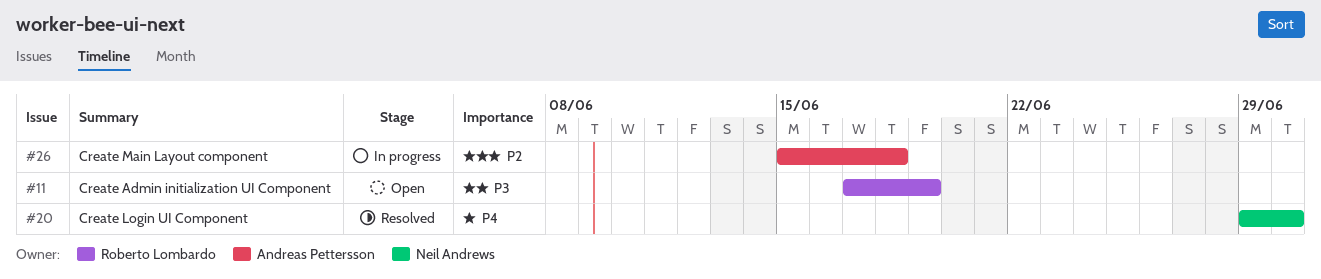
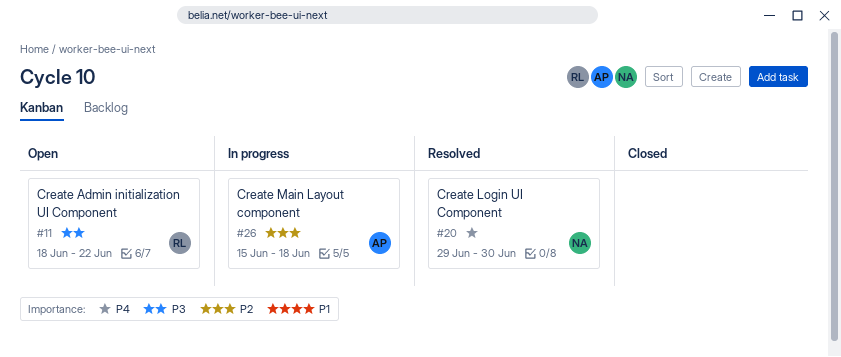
#11, start: Jun 17 -> Jun 18
#11, due: Jun 19 -> Jun 22

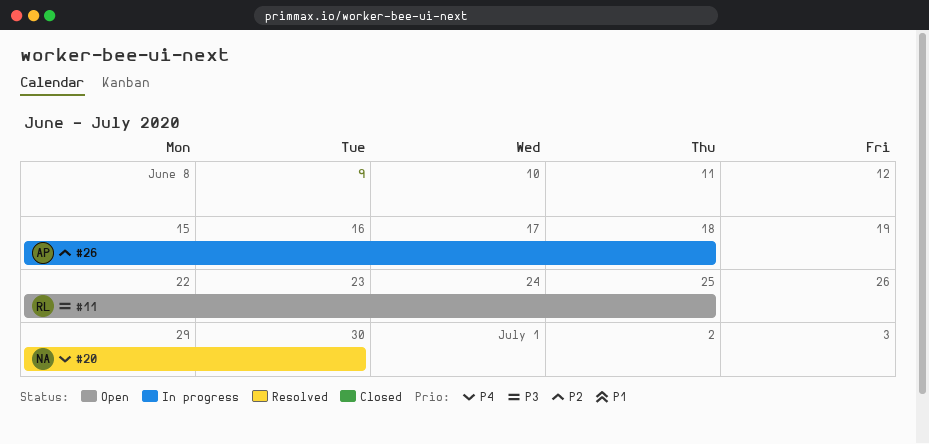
#11, start: Jun 18 -> Jun 22
#11, due: Jun 22 -> Jun 25

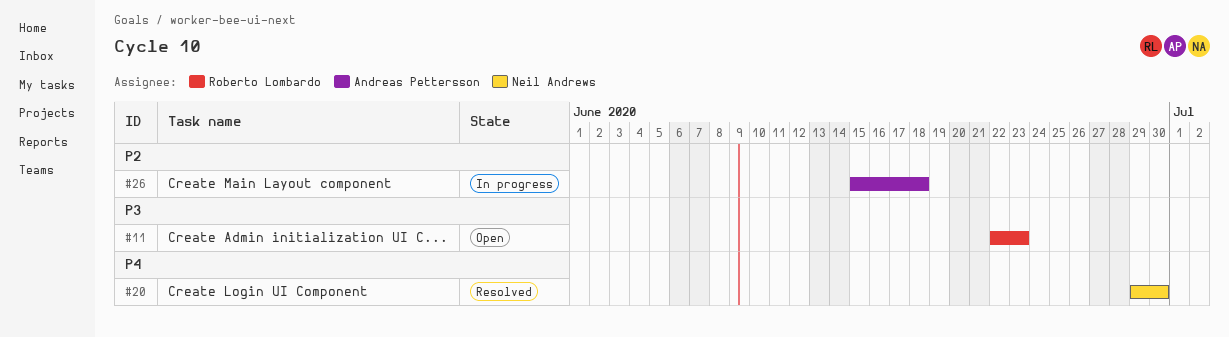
#11, due: Jun 25 -> Jun 23

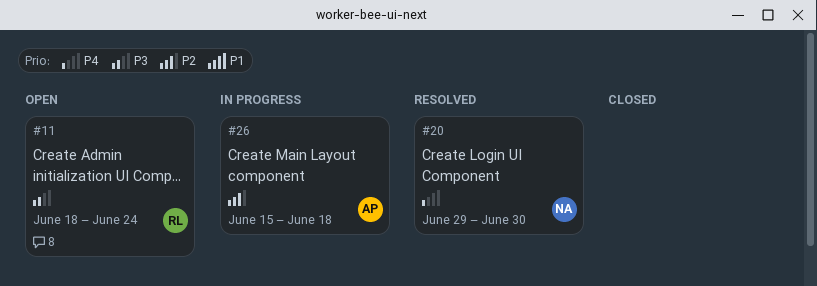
#11, start: Jun 22 -> Jun 18
#11, due: Jun 23 -> Jun 24

